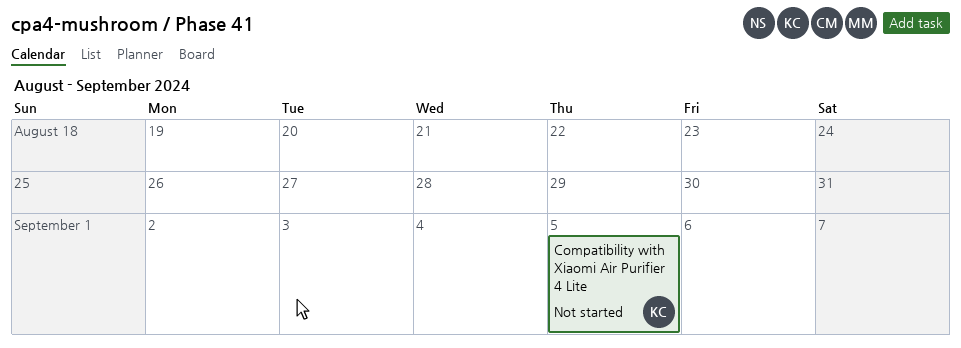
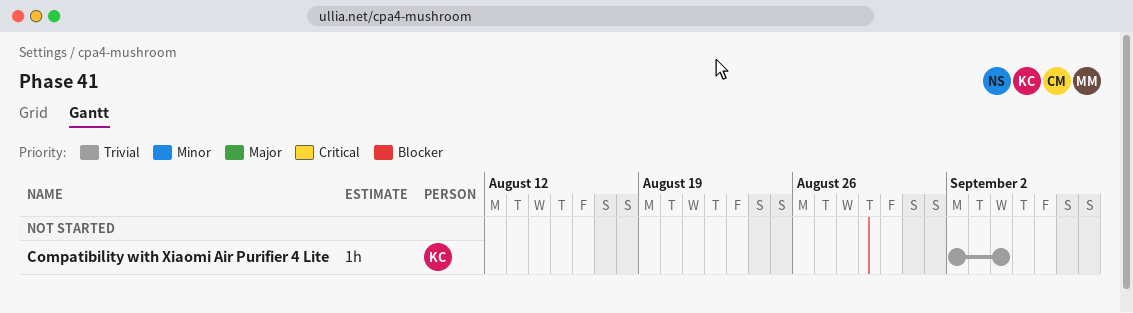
Compatibility with Xiaomi Air Purifier 4 Lite, due: Sep 5 -> Sep 4

